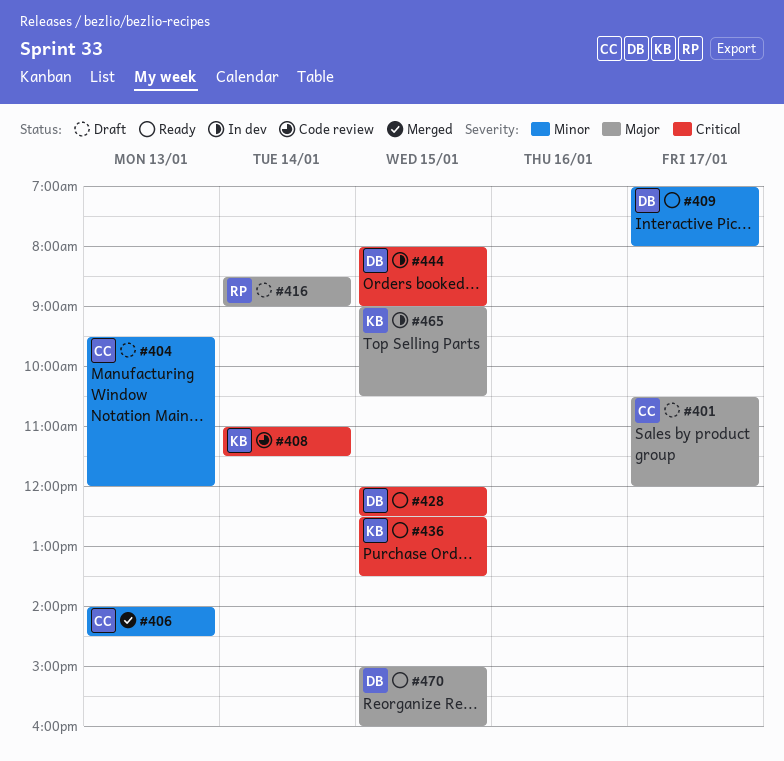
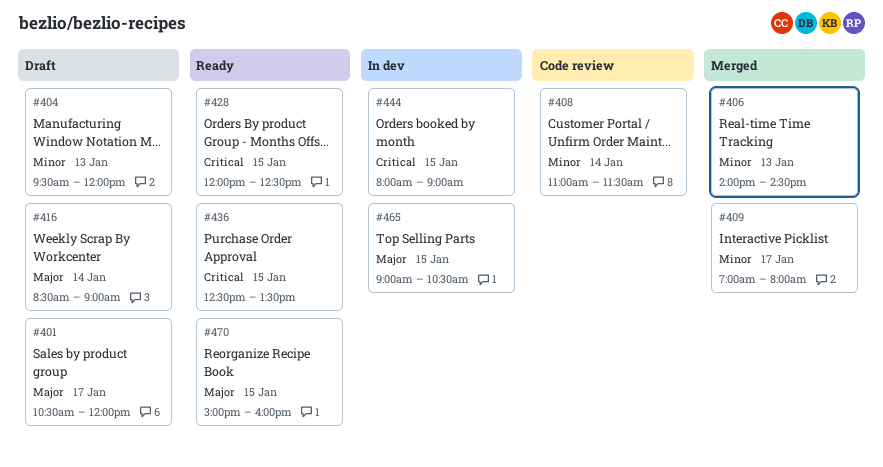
#408, priority: Critical -> Minor
#409, status: Ready -> Merged

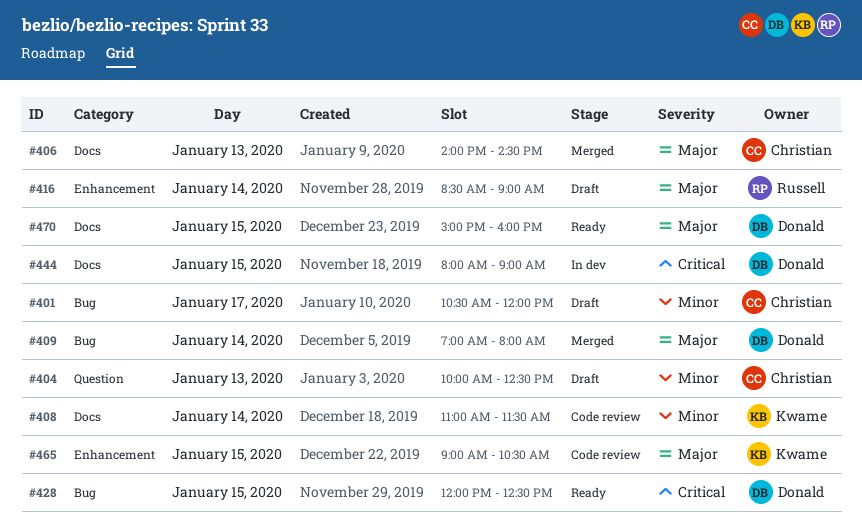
#401, priority: Major -> Minor
#404, begins: 09:30 -> 10:00
#404, ends: 12:00 -> 12:30
#406, priority: Minor -> Major
#409, priority: Minor -> Major
#409, day: Jan 17 -> Jan 14
#436: present -> none
#465, status: In dev -> Code review

